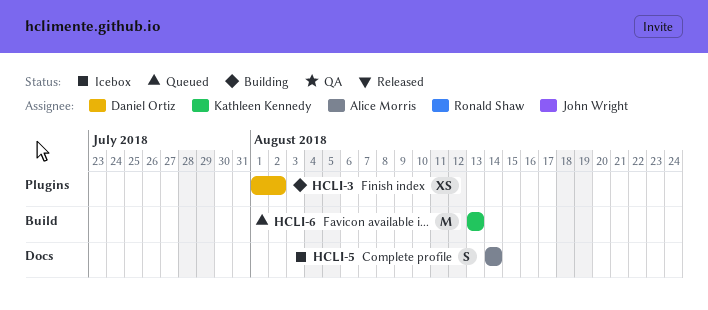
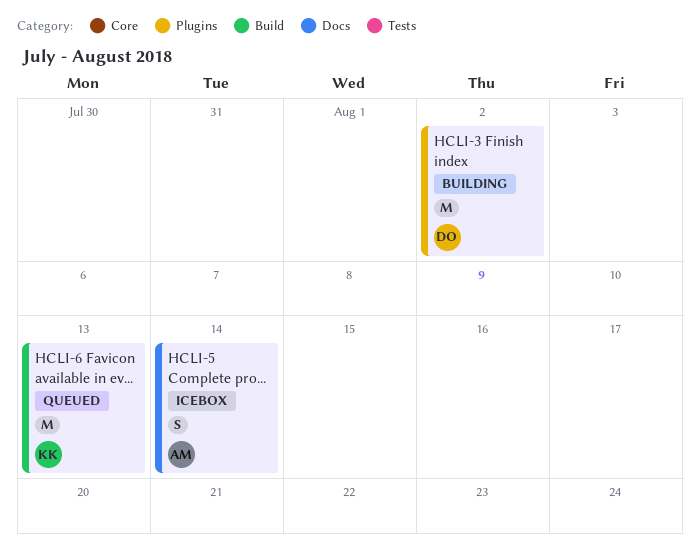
HCLI-3, estimate: XS -> M

